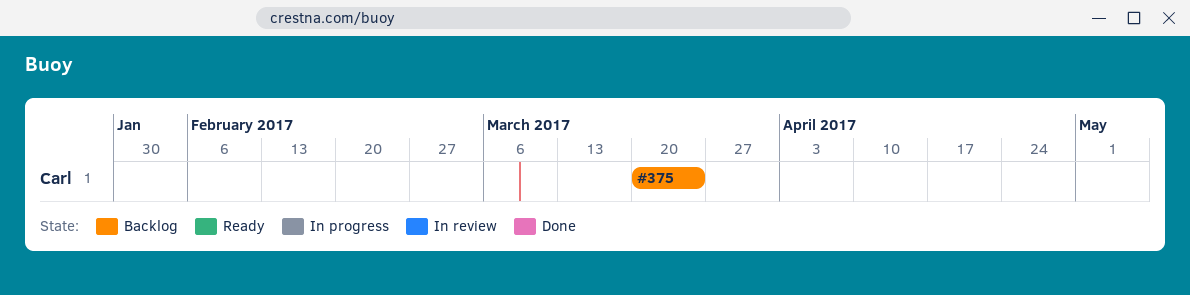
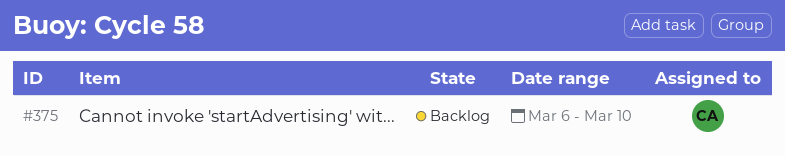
#375, start: Mar 20 -> Mar 6
#375, due: Mar 24 -> Mar 10

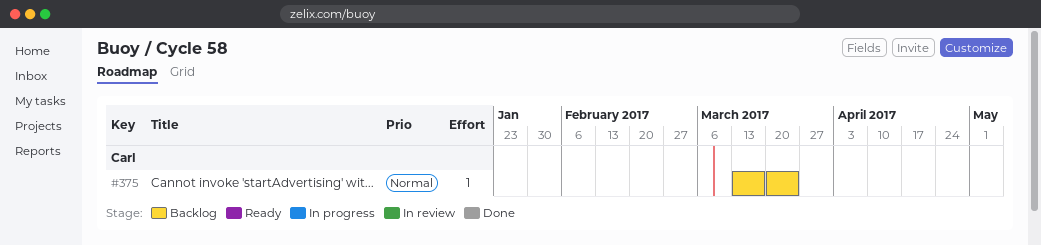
#375, start: Mar 6 -> Mar 13
#375, due: Mar 10 -> Mar 24

